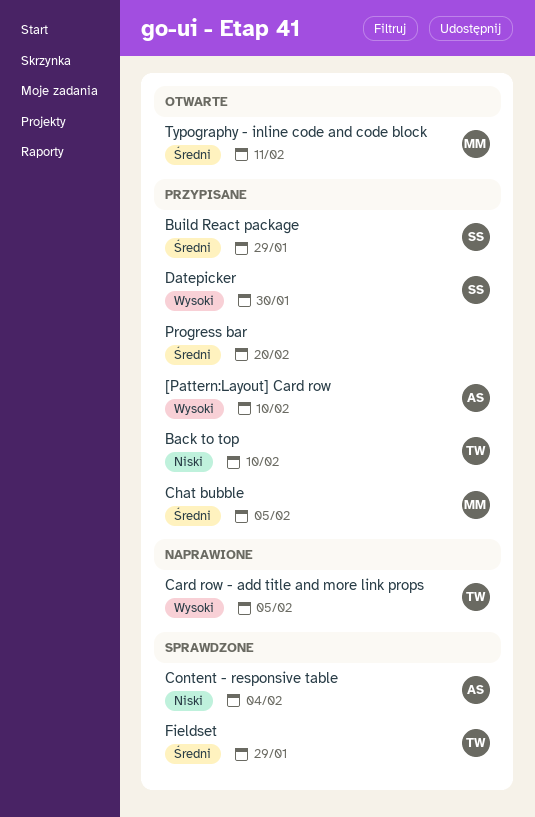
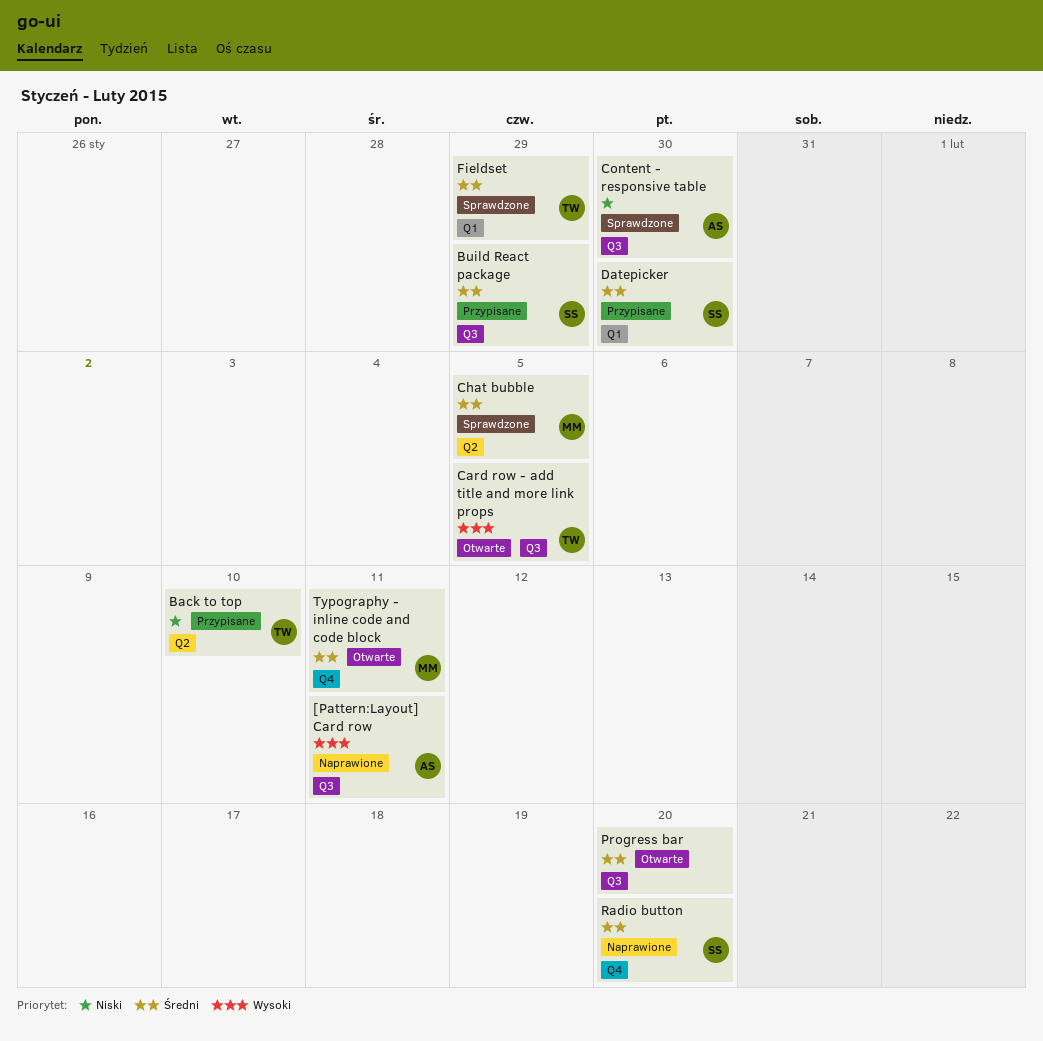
[Pattern:Layout] Card row, status: Przypisane -> Naprawione
[Pattern:Layout] Card row, due: Feb 10 -> Feb 11
Card row - add title and more link props, status: Naprawione -> Otwarte
Chat bubble, status: Przypisane -> Sprawdzone
Content - responsive table, due: Feb 4 -> Jan 30
Datepicker, priority: Wysoki -> Średni
Progress bar, status: Przypisane -> Otwarte
Radio button: none -> present

